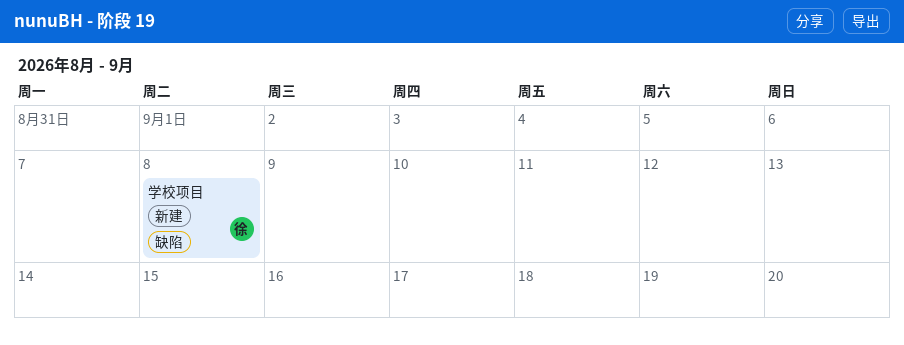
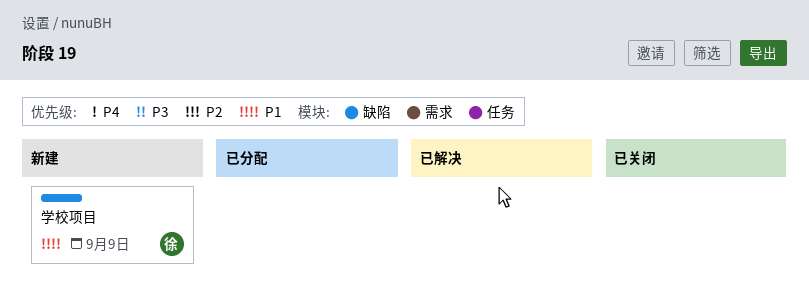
学校项目, due: Sep 8 -> Sep 9

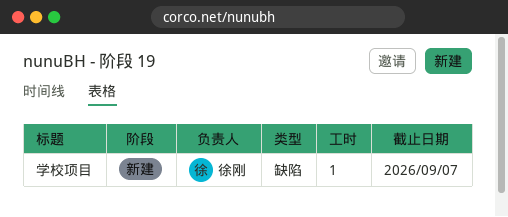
学校项目, due: Sep 9 -> Sep 7

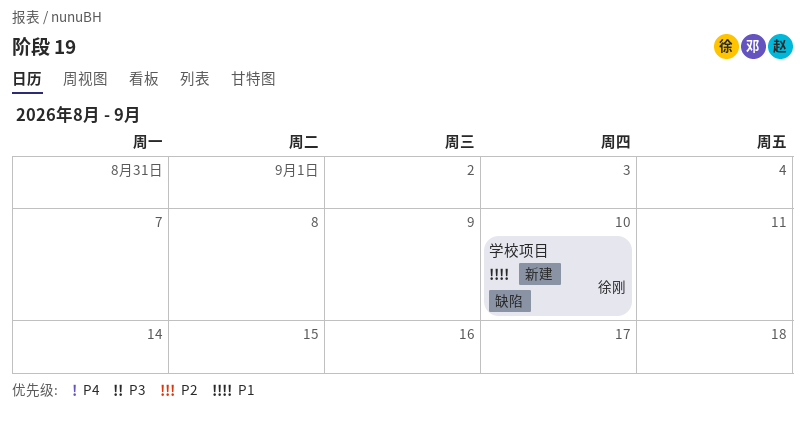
学校项目, due: Sep 7 -> Sep 10

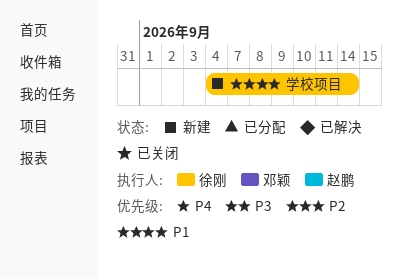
学校项目, due: Sep 10 -> Sep 14

